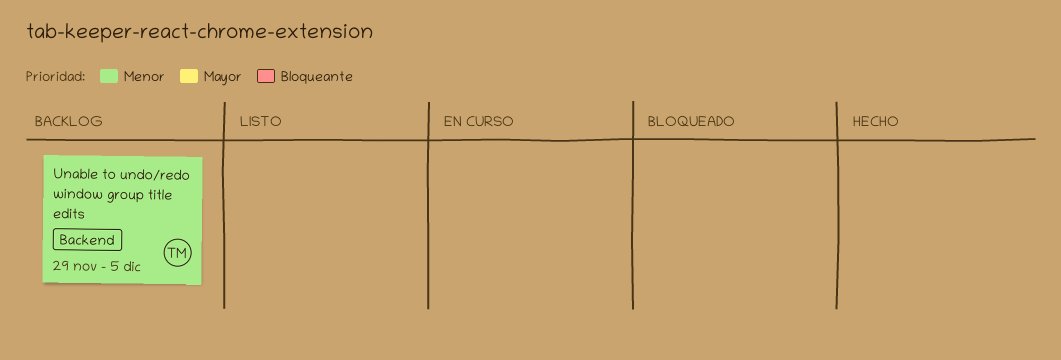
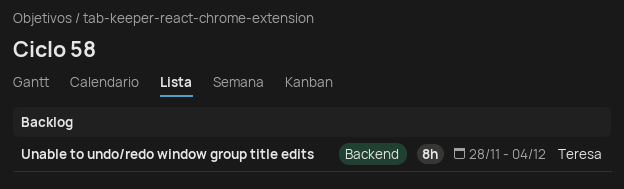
Unable to undo/redo window group title edits, start: Nov 29 -> Nov 28
Unable to undo/redo window group title edits, due: Dec 5 -> Dec 4

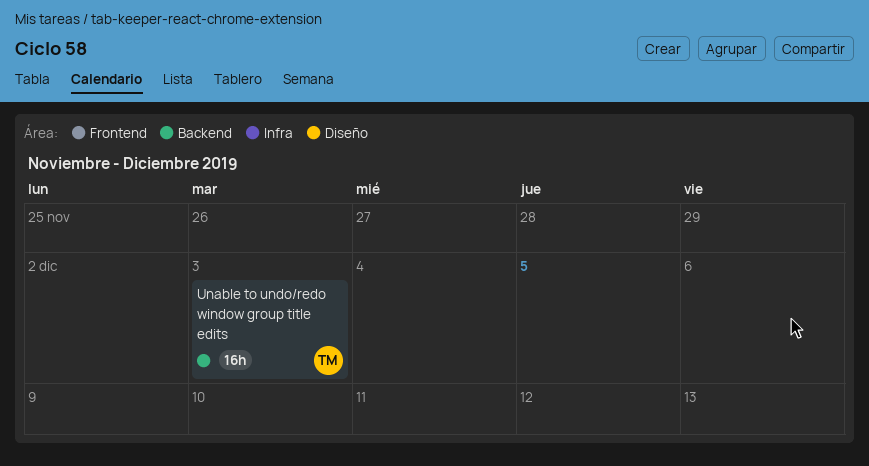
Unable to undo/redo window group title edits, estimate: 8h -> 16h
Unable to undo/redo window group title edits, due: Dec 4 -> Dec 3

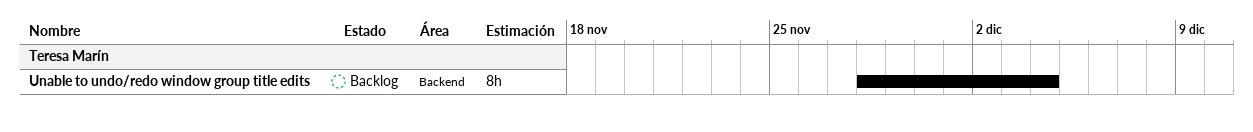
Unable to undo/redo window group title edits, estimate: 16h -> 8h
Unable to undo/redo window group title edits, due: Dec 3 -> Dec 4

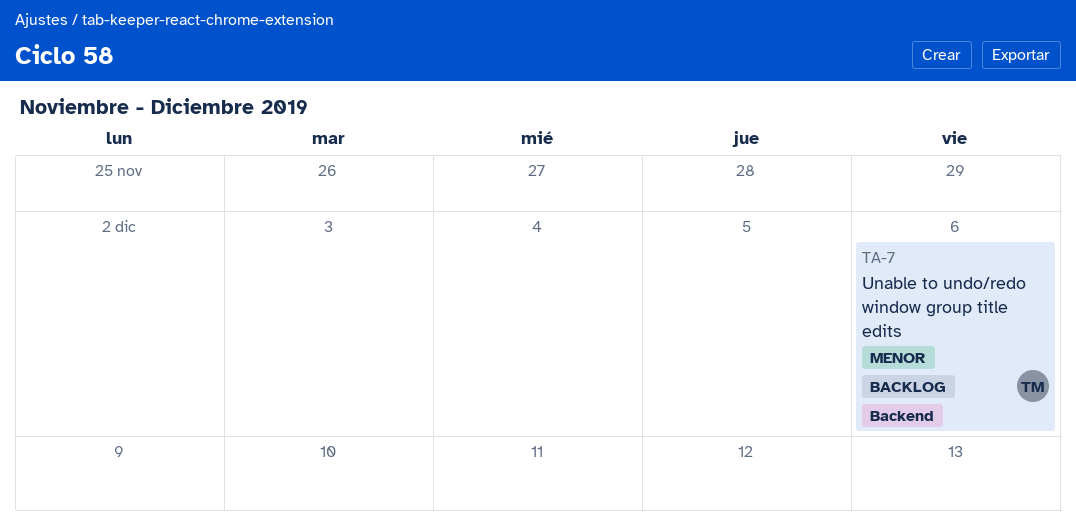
Unable to undo/redo window group title edits, due: Dec 4 -> Dec 6

